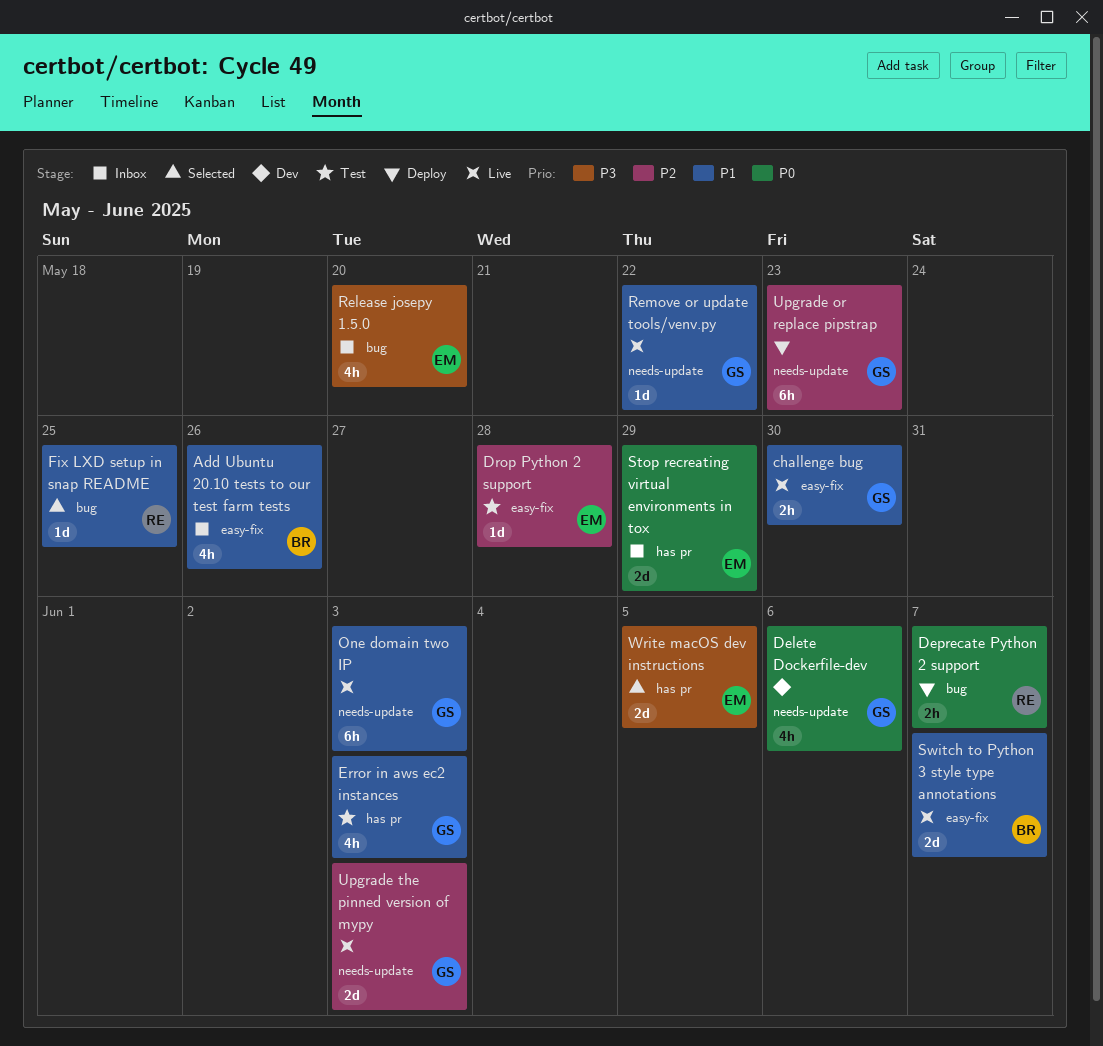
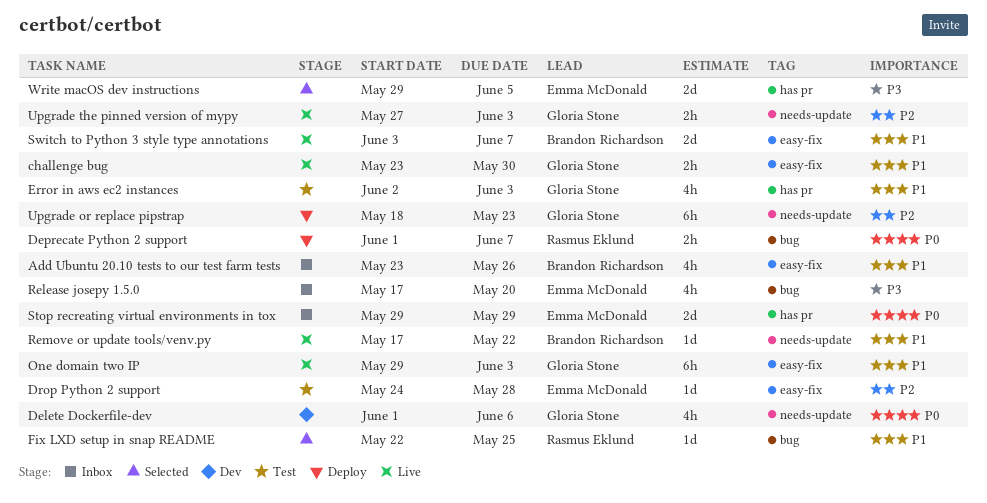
One domain two IP, label: needs-update -> easy-fix
Remove or update tools/venv.py, owner: Gloria Stone -> Brandon Richardson
Upgrade the pinned version of mypy, estimate: 2d -> 2h

